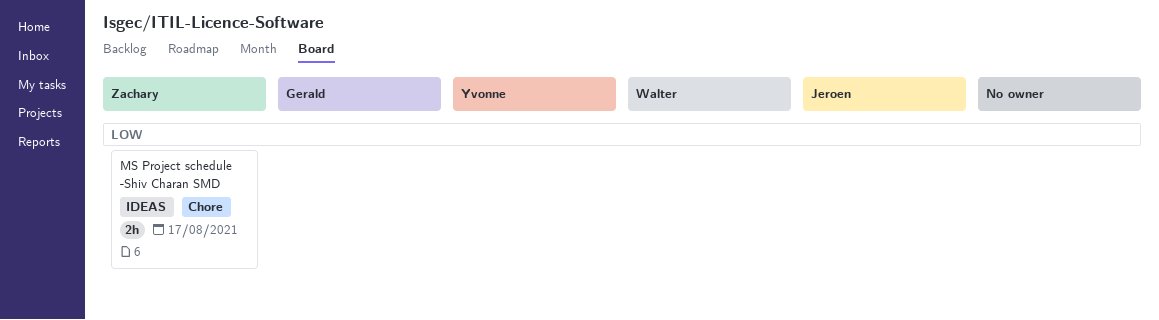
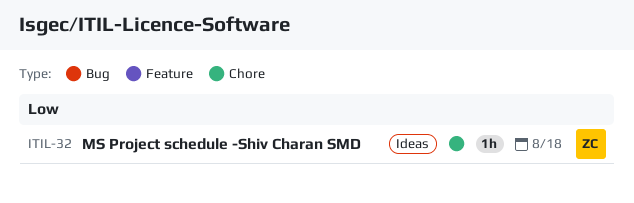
MS Project schedule -Shiv Charan SMD, estimate: 2h -> 1h
MS Project schedule -Shiv Charan SMD, due: Aug 17 -> Aug 18

